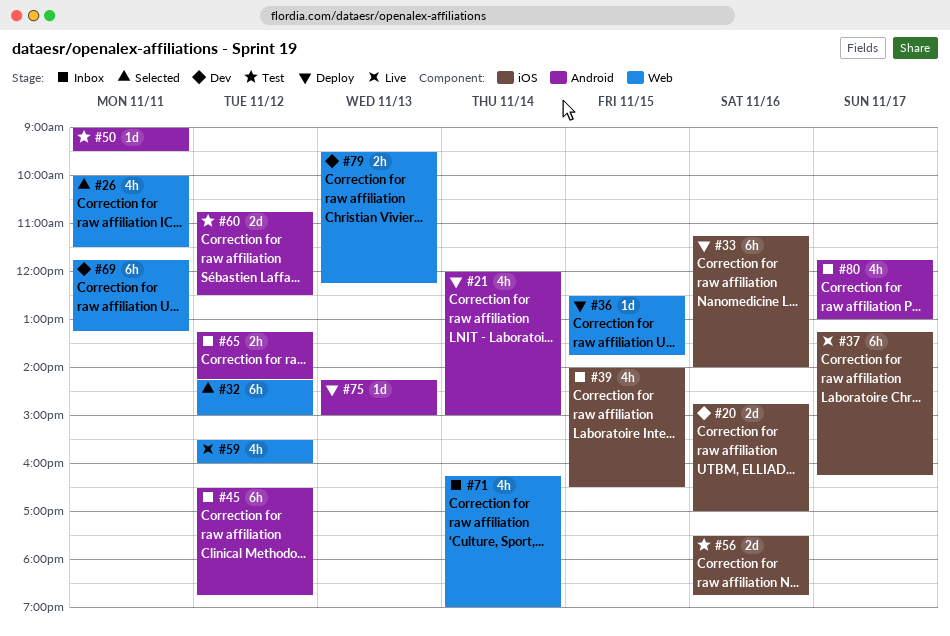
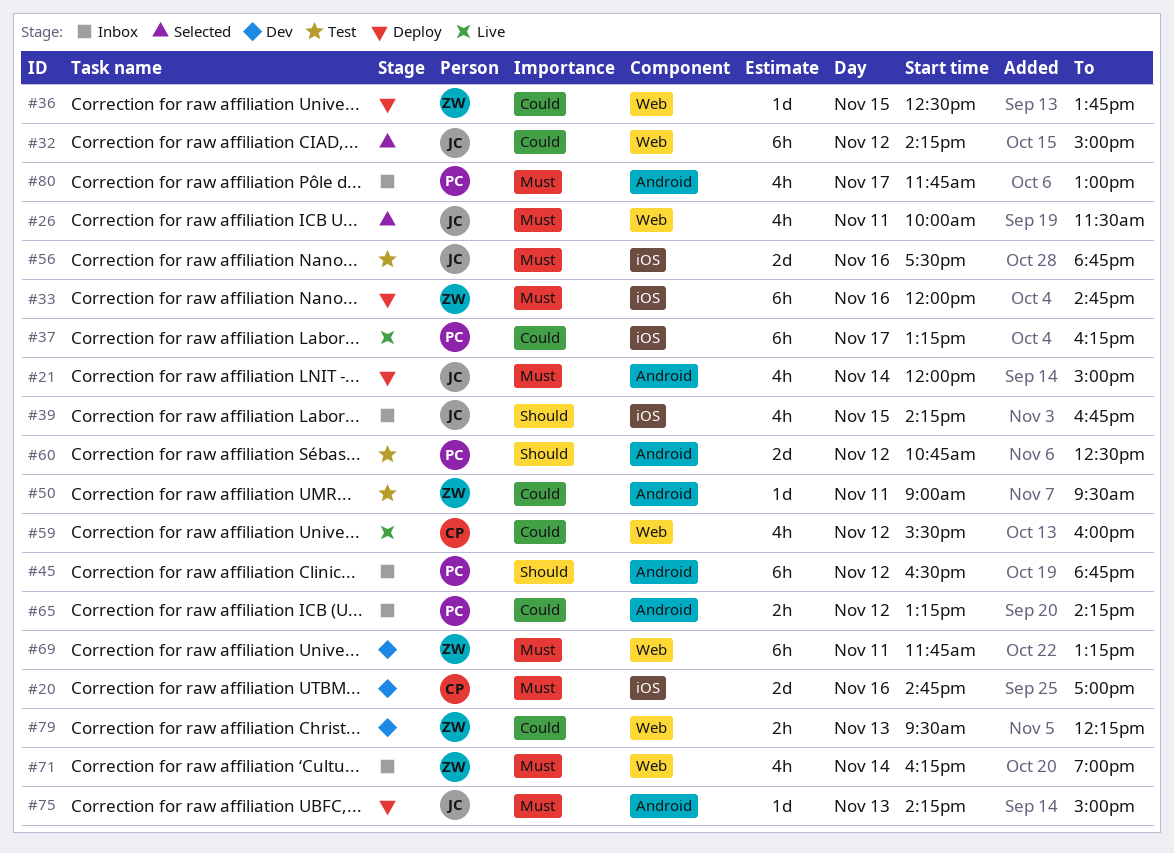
#33, begins: 11:15 -> 12:00
#33, ends: 14:00 -> 14:45
#39, begins: 14:00 -> 14:15
#39, ends: 16:30 -> 16:45

